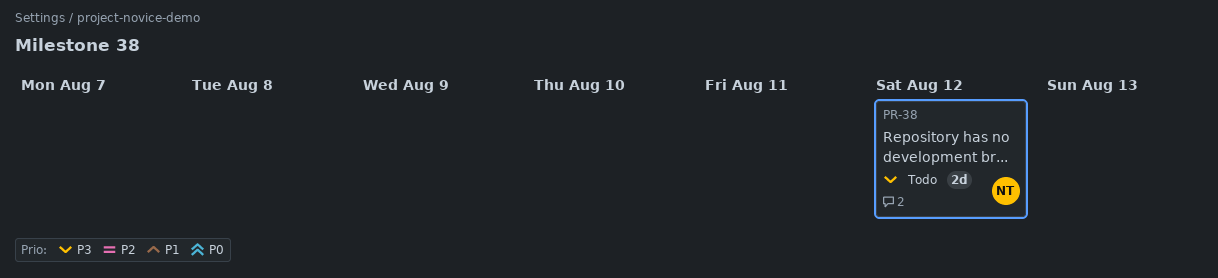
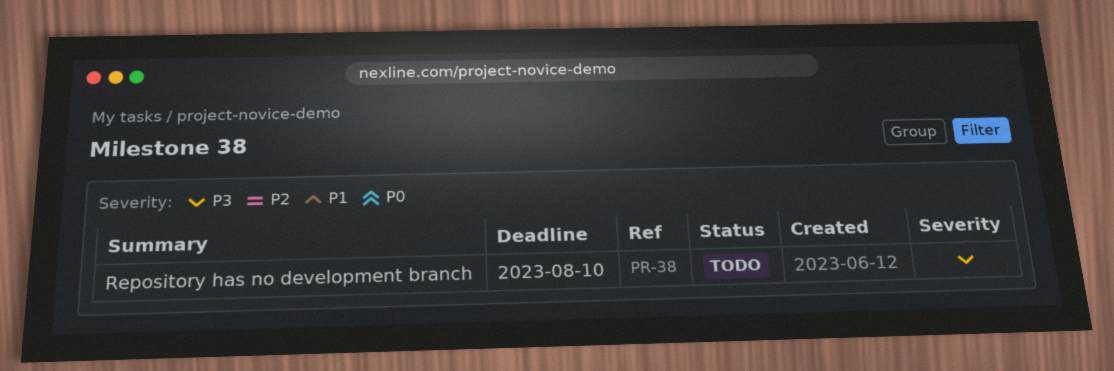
PR-38, due: Aug 12 -> Aug 10

